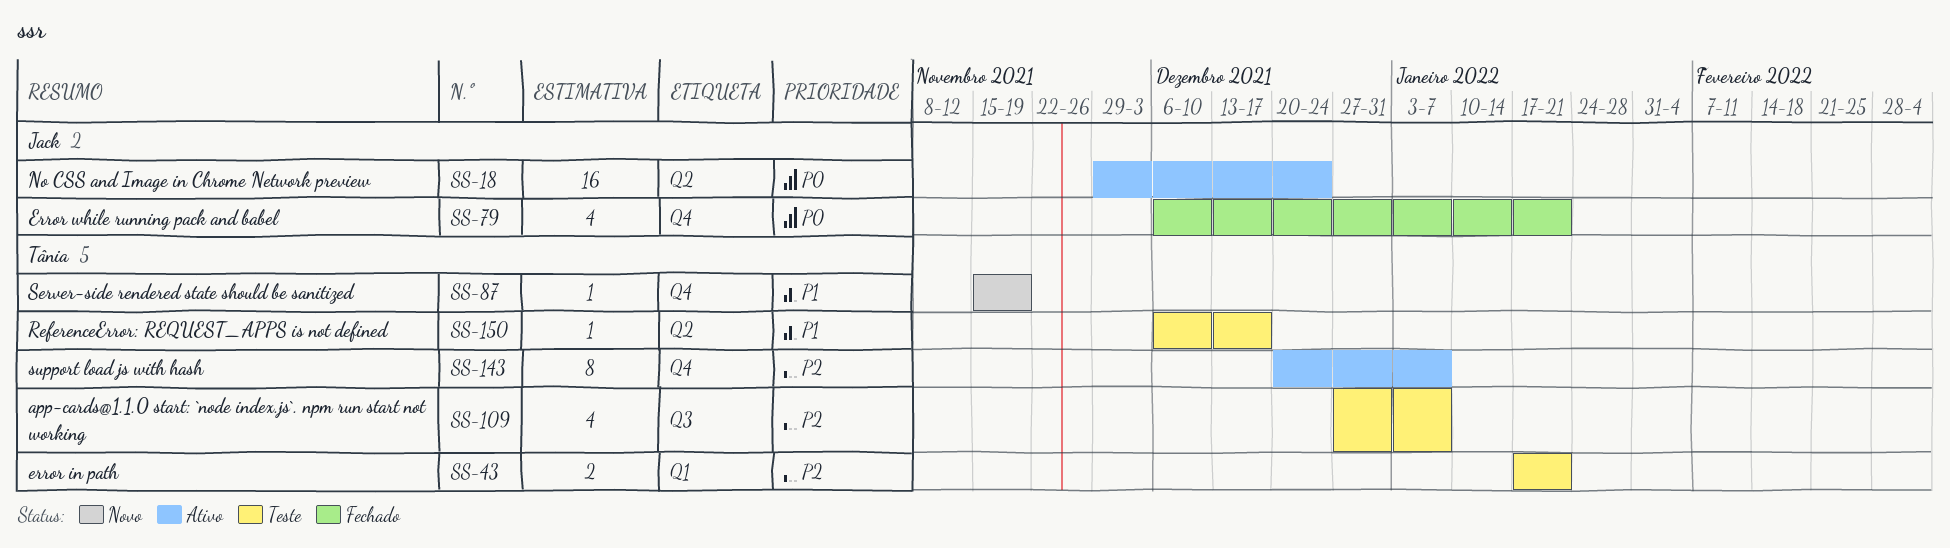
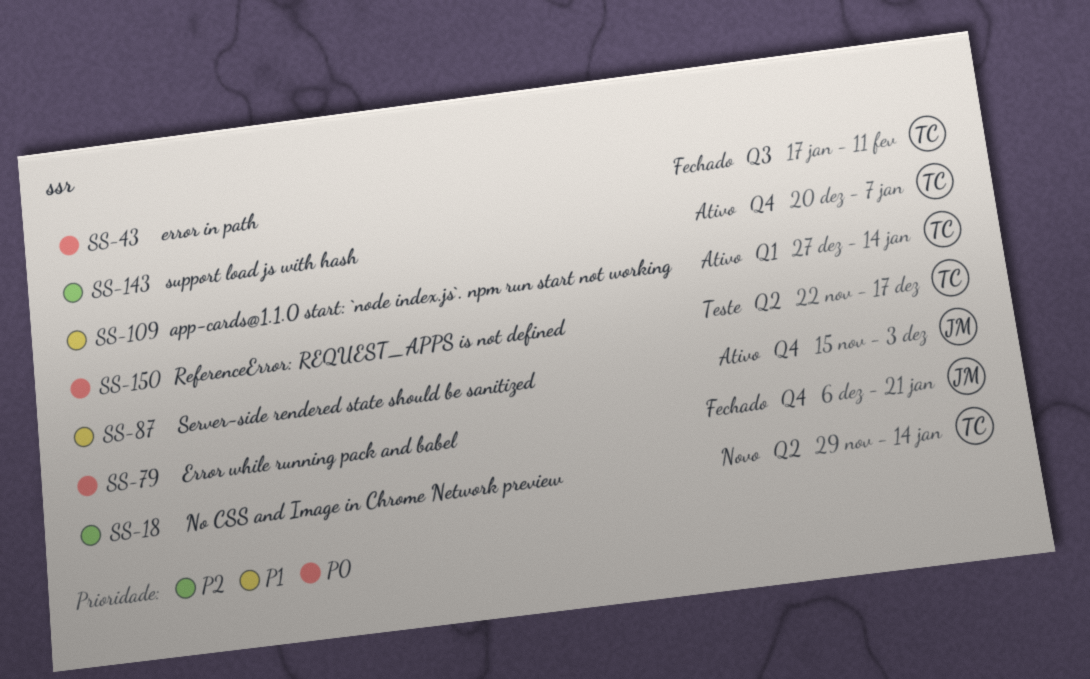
SS-18, status: Ativo -> Novo
SS-18, owner: Jack -> Tânia
SS-18, priority: P0 -> P2
SS-18, due: Dec 24 -> Jan 14
SS-43, status: Teste -> Fechado
SS-43, priority: P2 -> P0
SS-43, label: Q1 -> Q3
SS-43, due: Jan 21 -> Feb 11
SS-87, status: Novo -> Ativo
SS-87, owner: Tânia -> Jack
SS-87, due: Nov 19 -> Dec 3
SS-109, status: Teste -> Ativo
SS-109, priority: P2 -> P1
SS-109, label: Q3 -> Q1
SS-109, due: Jan 7 -> Jan 14
SS-150, priority: P1 -> P0
SS-150, start: Dec 6 -> Nov 22

